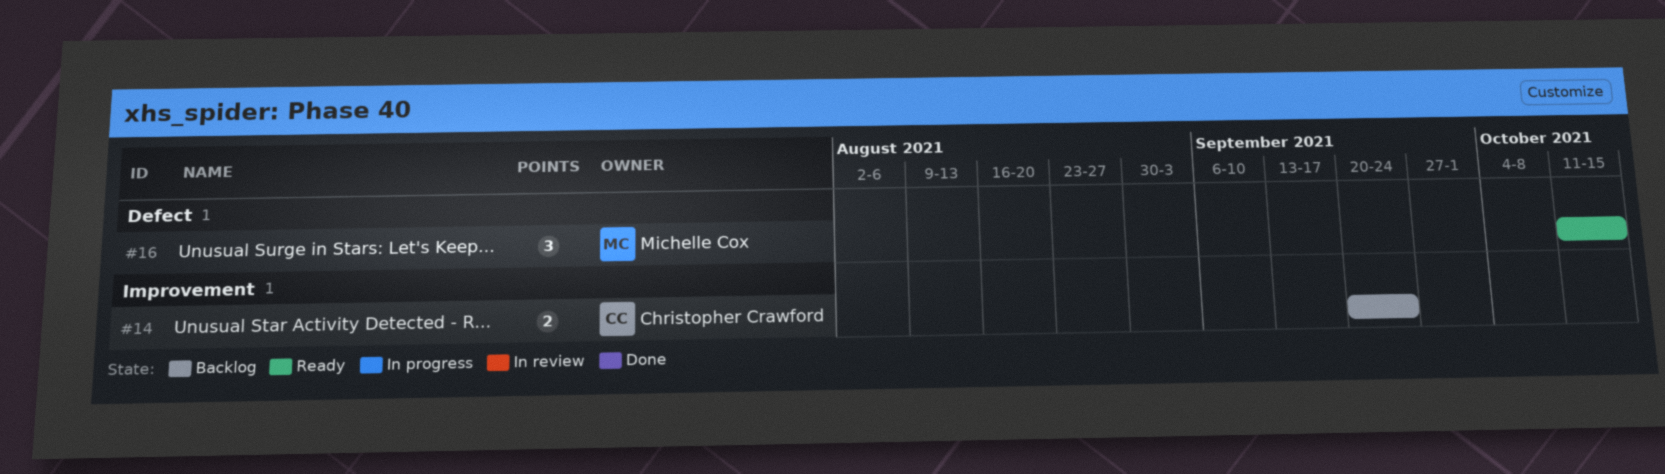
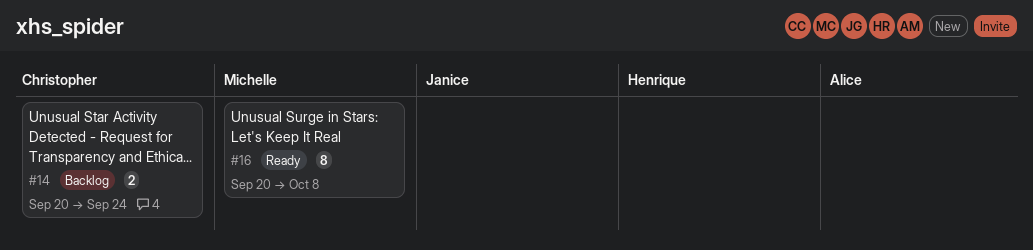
#16, estimate: 3 -> 8
#16, start: Oct 11 -> Sep 20
#16, due: Oct 15 -> Oct 8

